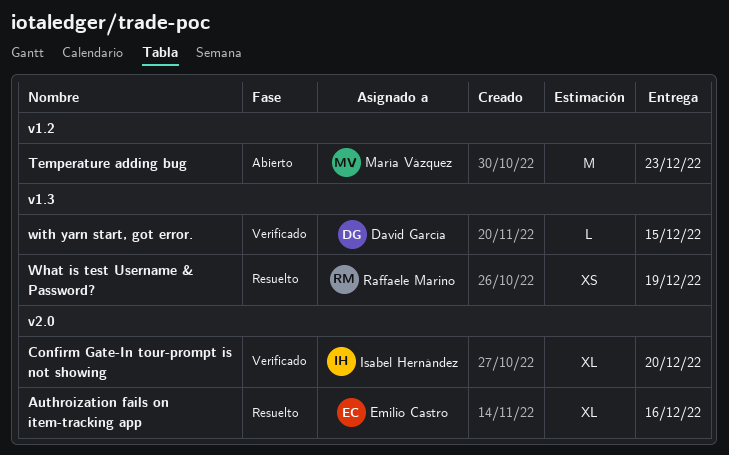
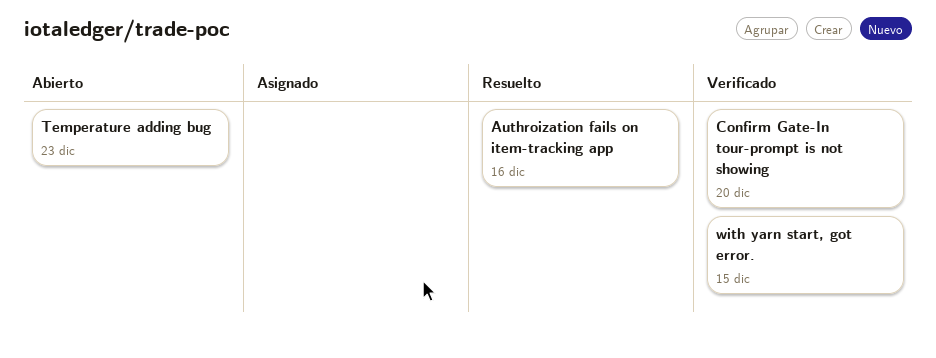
What is test Username & Password?: present -> none

